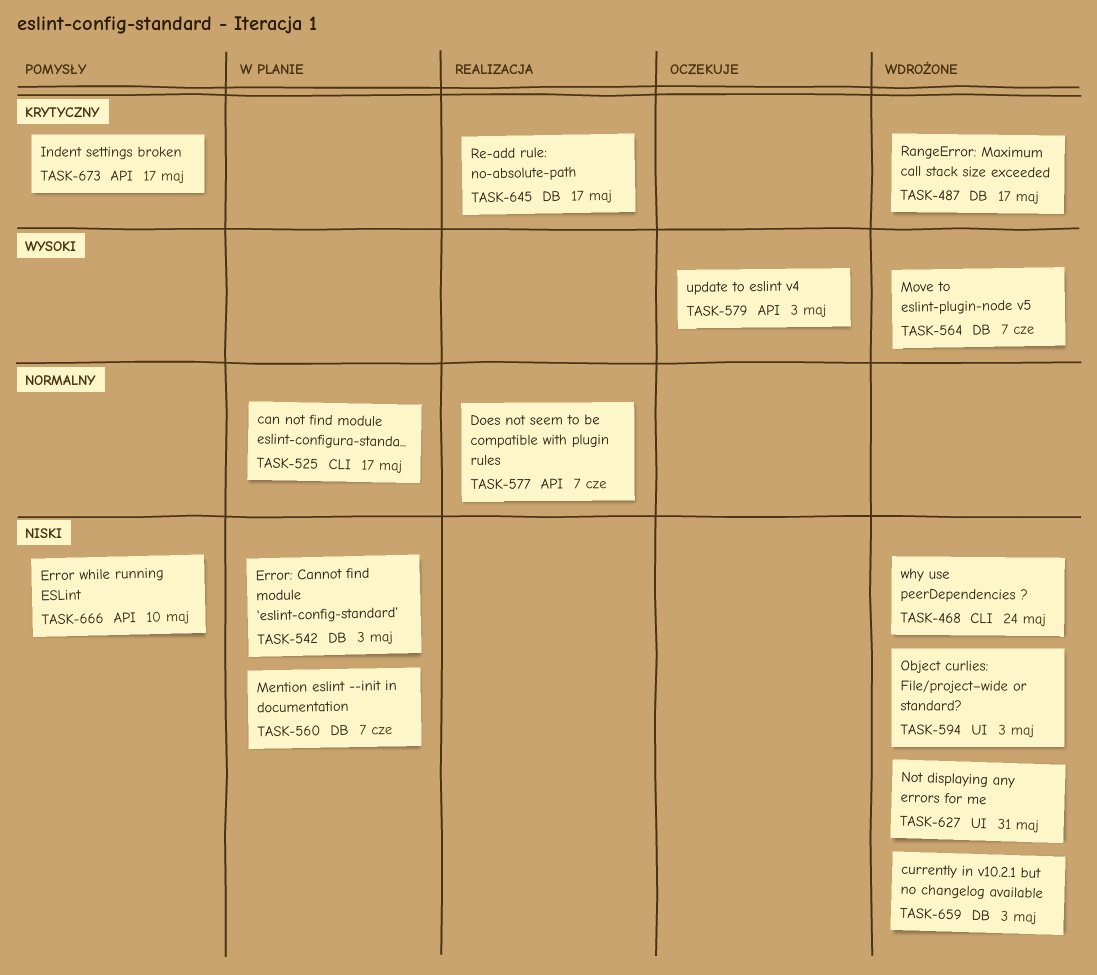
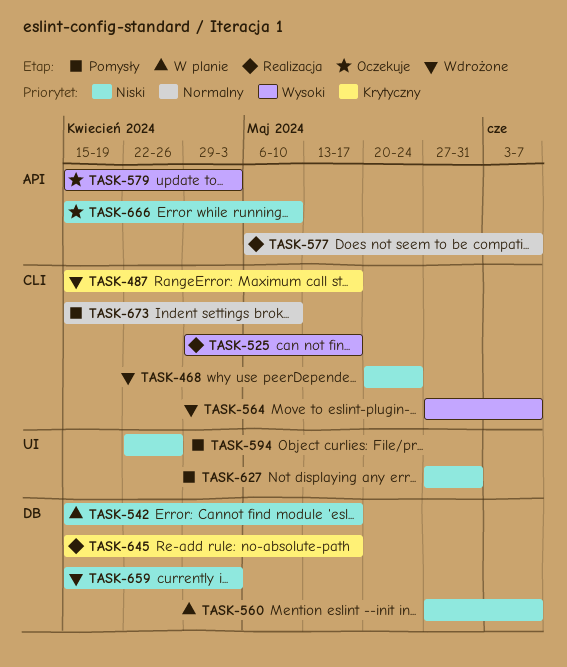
TASK-487, label: DB -> CLI
TASK-525, status: W planie -> Realizacja
TASK-525, priority: Normalny -> Wysoki
TASK-542, due: May 3 -> May 17
TASK-564, label: DB -> CLI
TASK-594, status: Wdrożone -> Pomysły
TASK-594, due: May 3 -> Apr 26
TASK-627, status: Wdrożone -> Pomysły
TASK-666, status: Pomysły -> Oczekuje
TASK-673, priority: Krytyczny -> Normalny
TASK-673, label: API -> CLI
TASK-673, due: May 17 -> May 10

